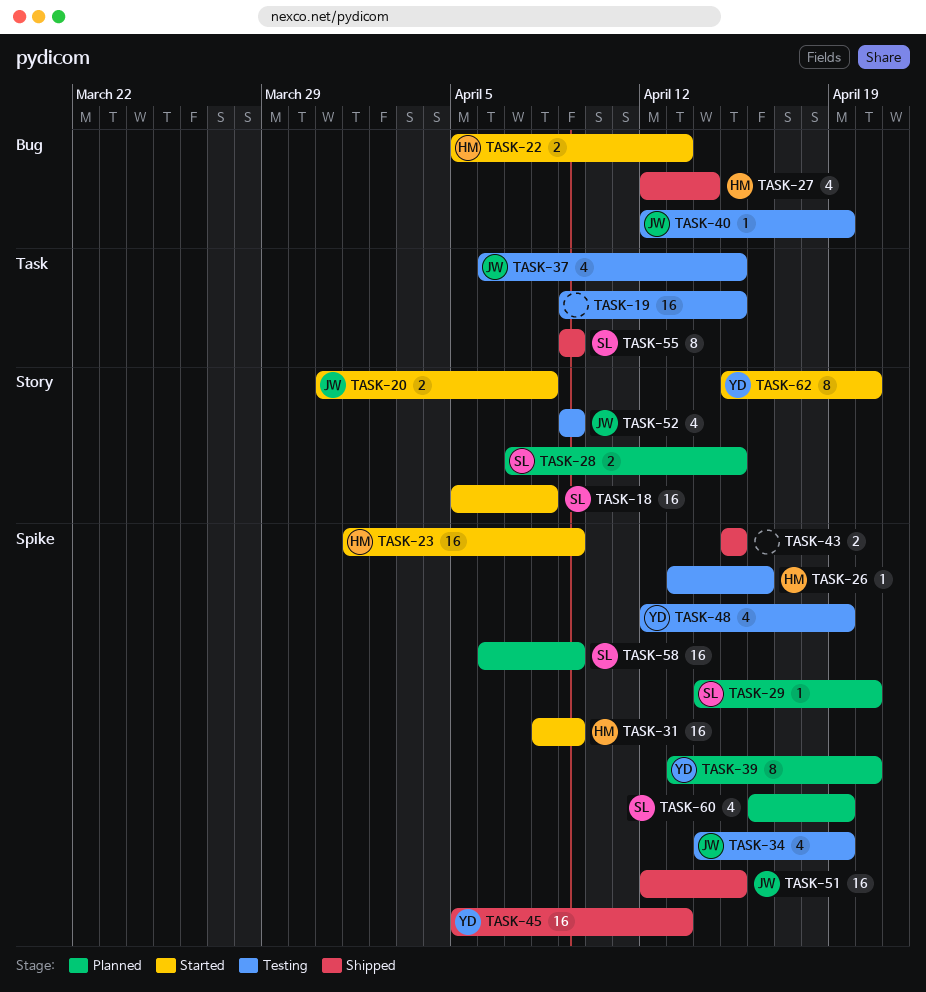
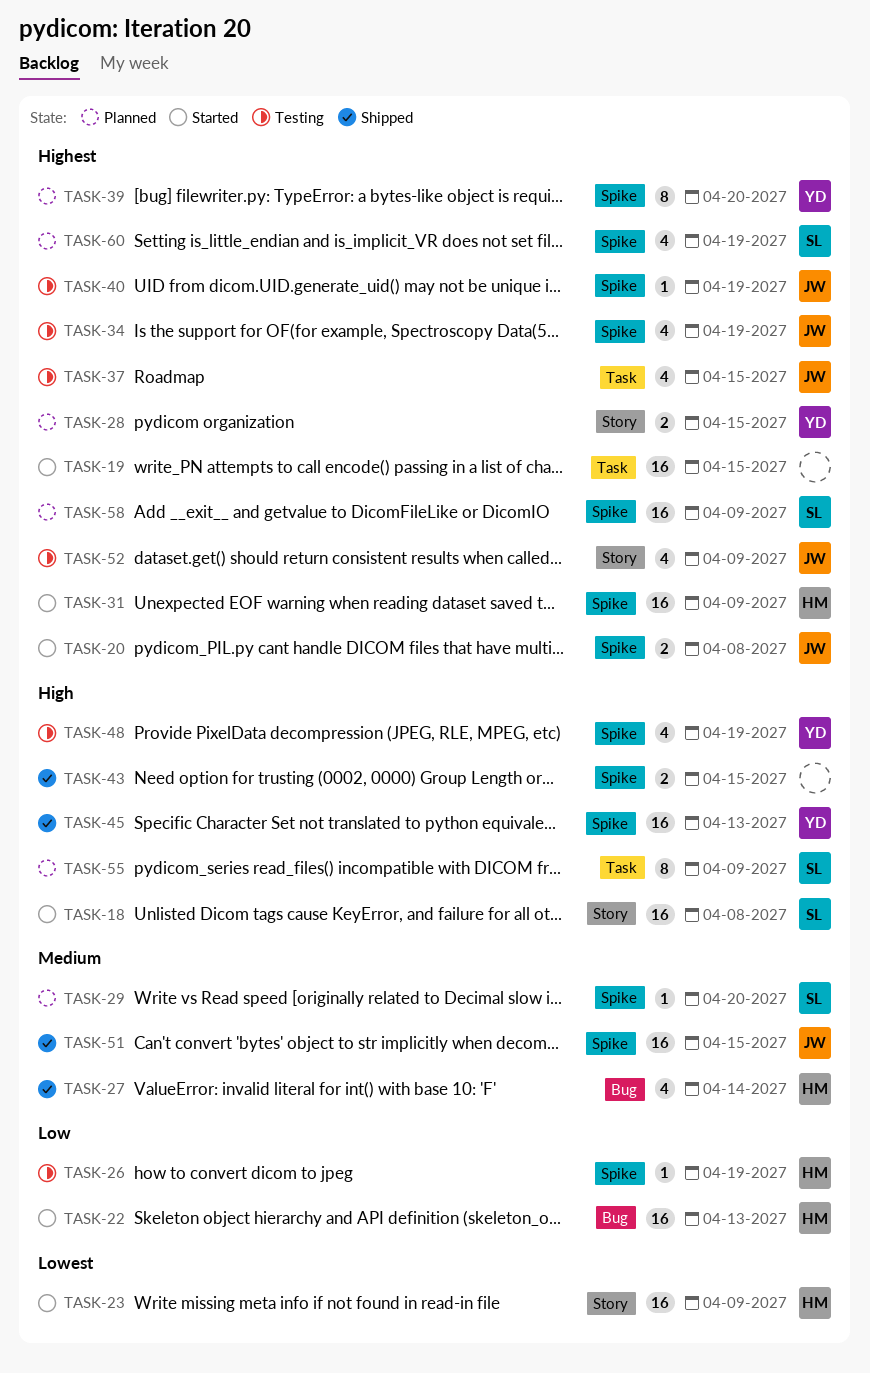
TASK-19, status: Testing -> Started
TASK-20, label: Story -> Spike
TASK-22, estimate: 2 -> 16
TASK-23, label: Spike -> Story
TASK-26, due: Apr 16 -> Apr 19
TASK-28, owner: SL -> YD
TASK-40, label: Bug -> Spike
TASK-55, status: Shipped -> Planned
TASK-62: present -> none

